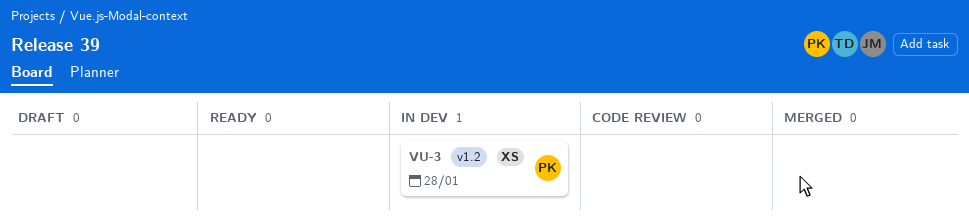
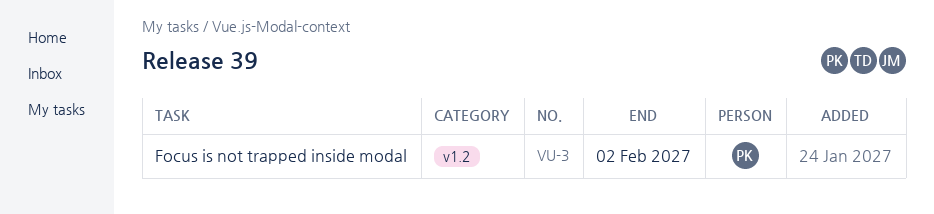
VU-3, due: Jan 28 -> Feb 2

